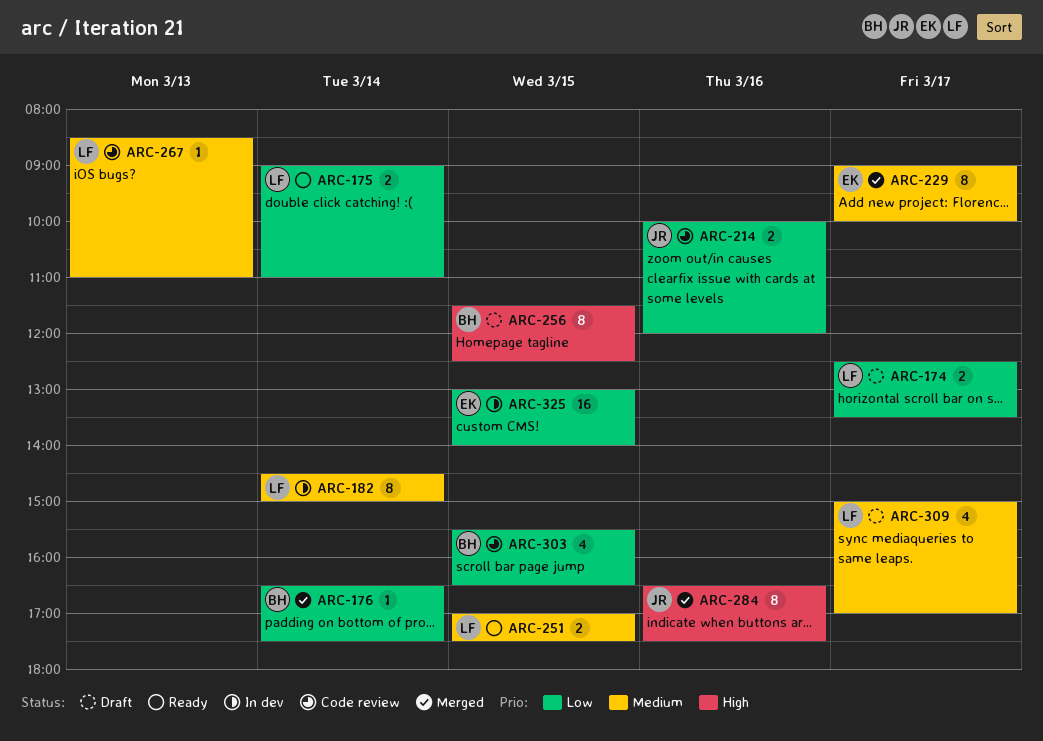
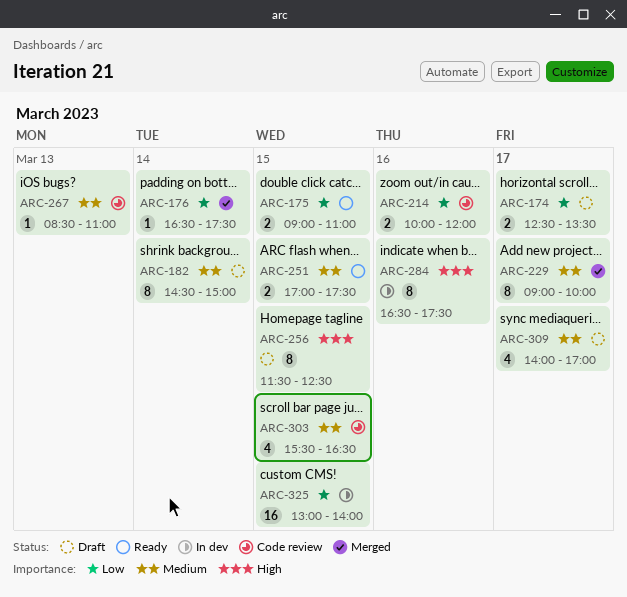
ARC-175, day: Mar 14 -> Mar 15
ARC-182, status: In dev -> Draft
ARC-284, status: Merged -> In dev
ARC-303, priority: Low -> Medium
ARC-309, begins: 15:00 -> 14:00

